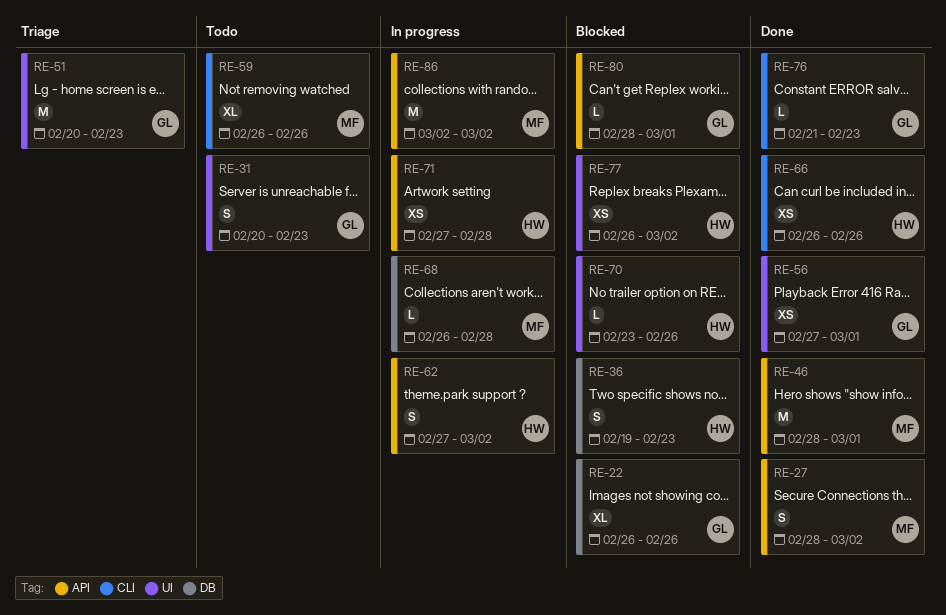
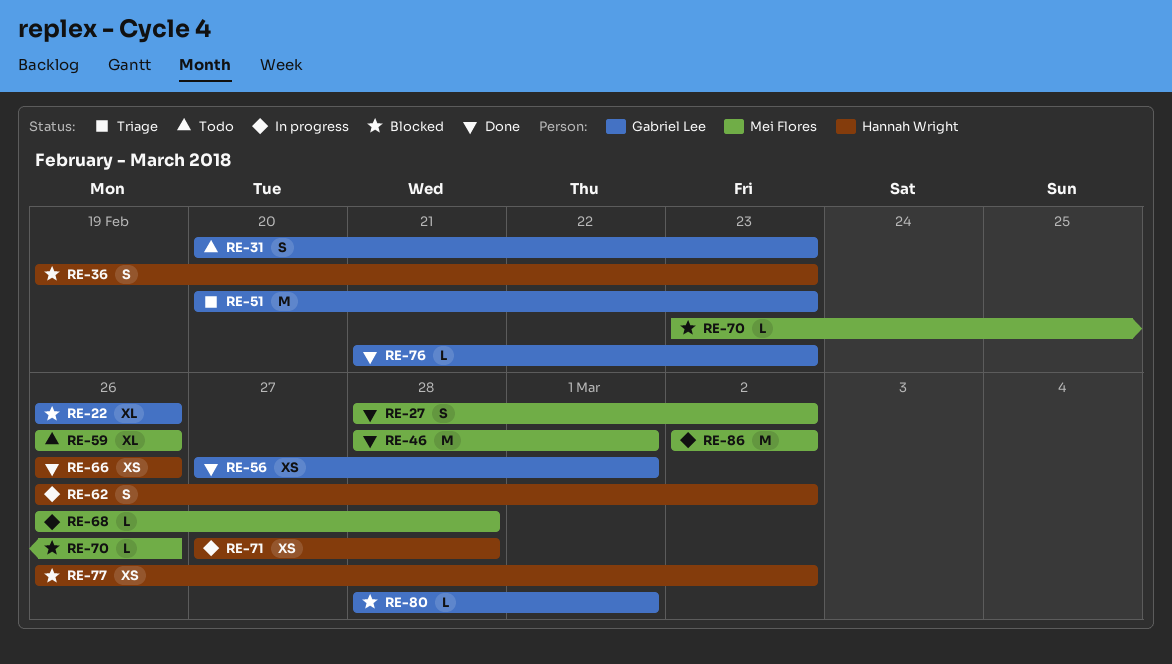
RE-62, start: Feb 27 -> Feb 26
RE-70, owner: Hannah Wright -> Mei Flores

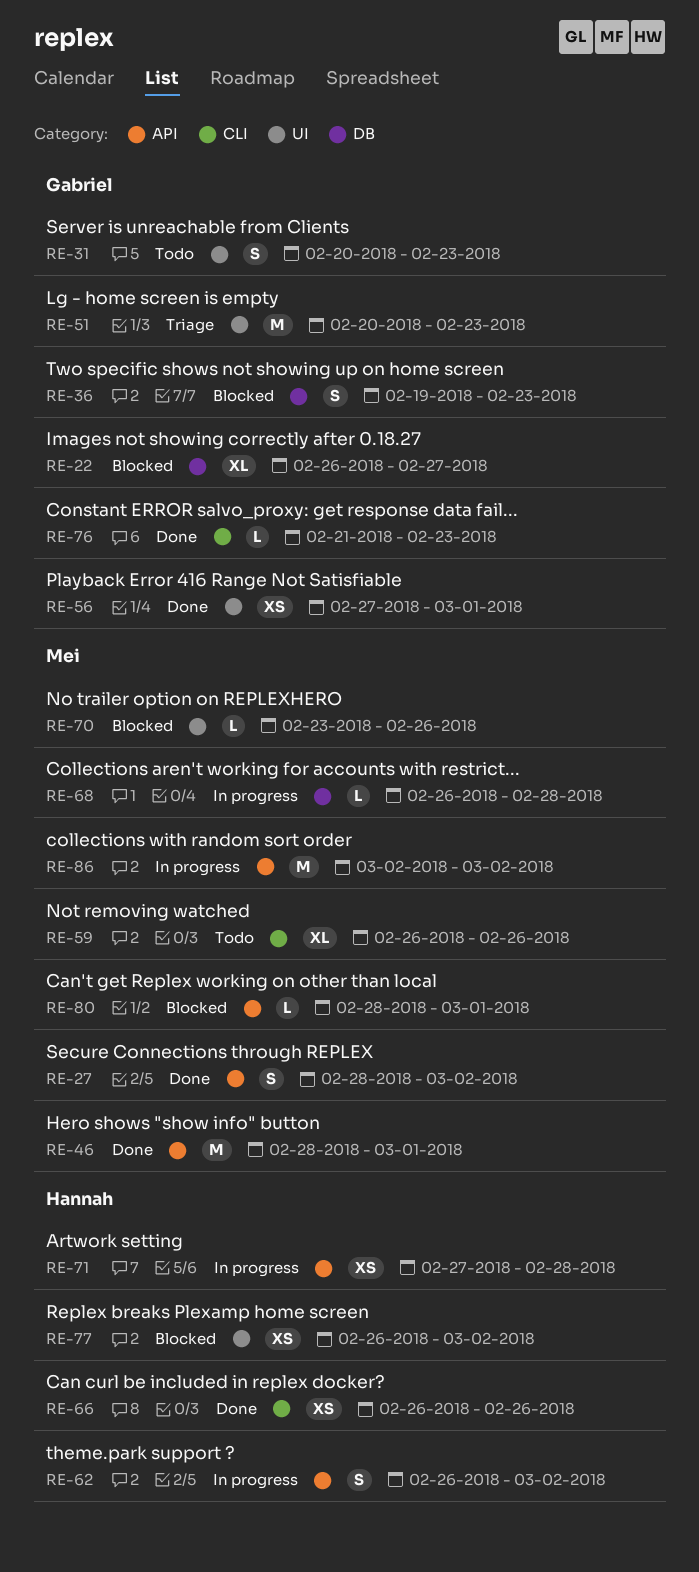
RE-22, due: Feb 26 -> Feb 27
RE-36, owner: Hannah Wright -> Gabriel Lee
RE-80, owner: Gabriel Lee -> Mei Flores

